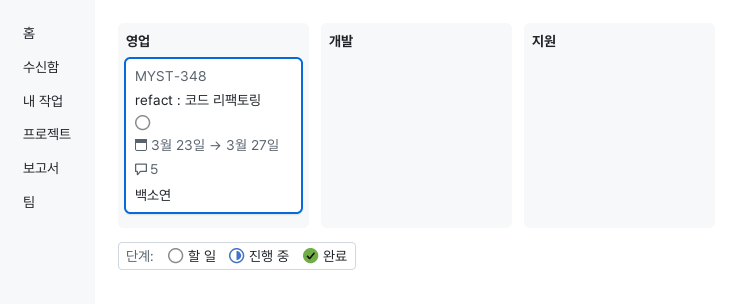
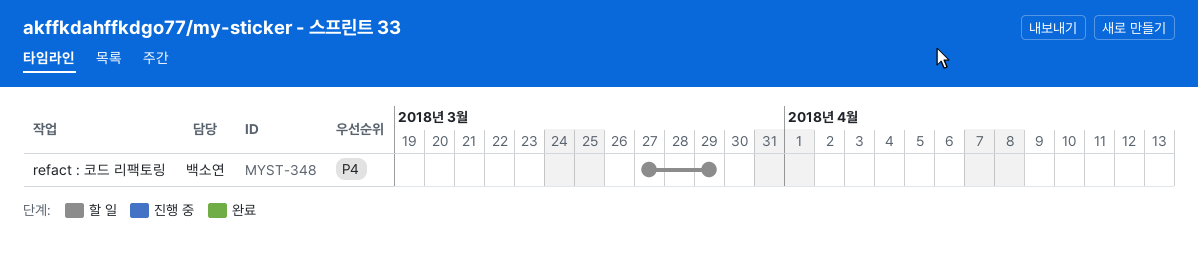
MYST-348, start: Mar 23 -> Mar 27
MYST-348, due: Mar 27 -> Mar 29

